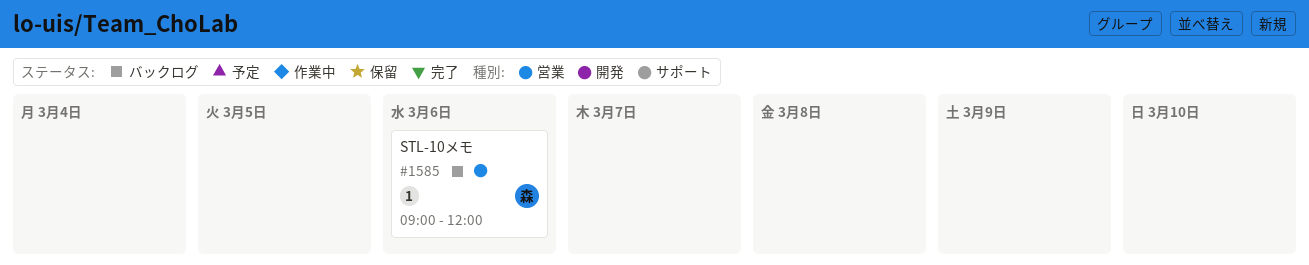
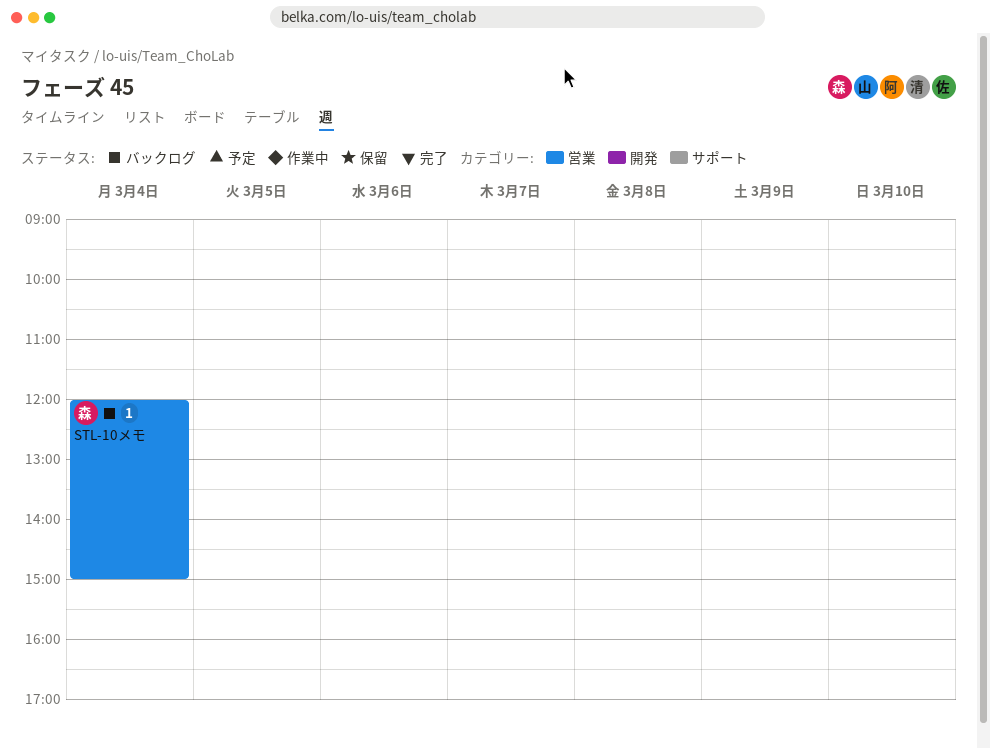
STL-10メモ, day: Mar 6 -> Mar 4
STL-10メモ, begins: 09:00 -> 12:00
STL-10メモ, ends: 12:00 -> 15:00

